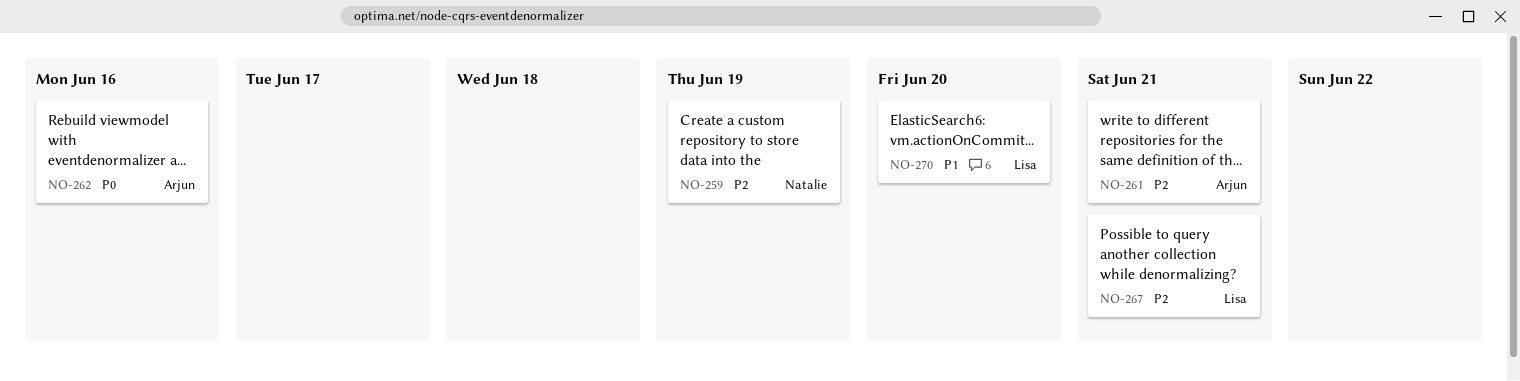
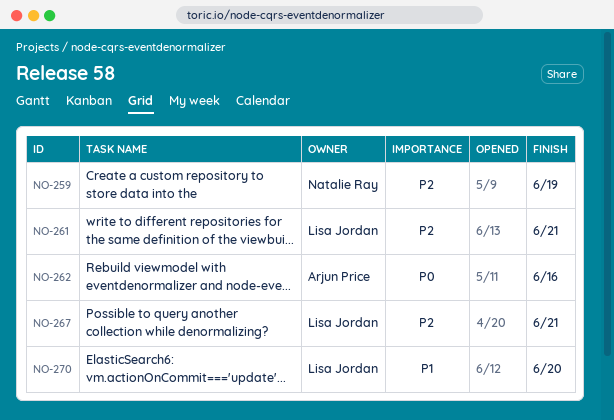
NO-261, owner: Arjun Price -> Lisa Jordan

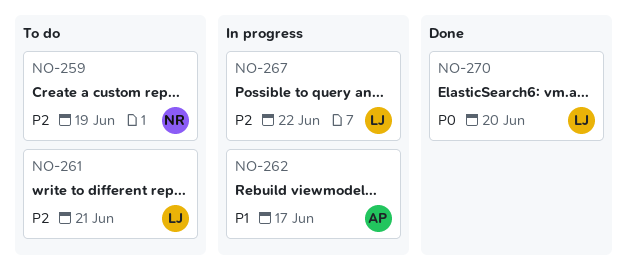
NO-262, priority: P0 -> P1
NO-262, due: Jun 16 -> Jun 17
NO-267, due: Jun 21 -> Jun 22
NO-270, priority: P1 -> P0

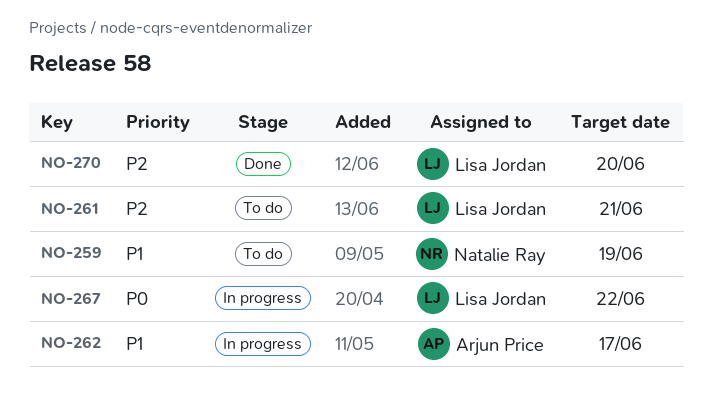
NO-259, priority: P2 -> P1
NO-267, priority: P2 -> P0
NO-270, priority: P0 -> P2

